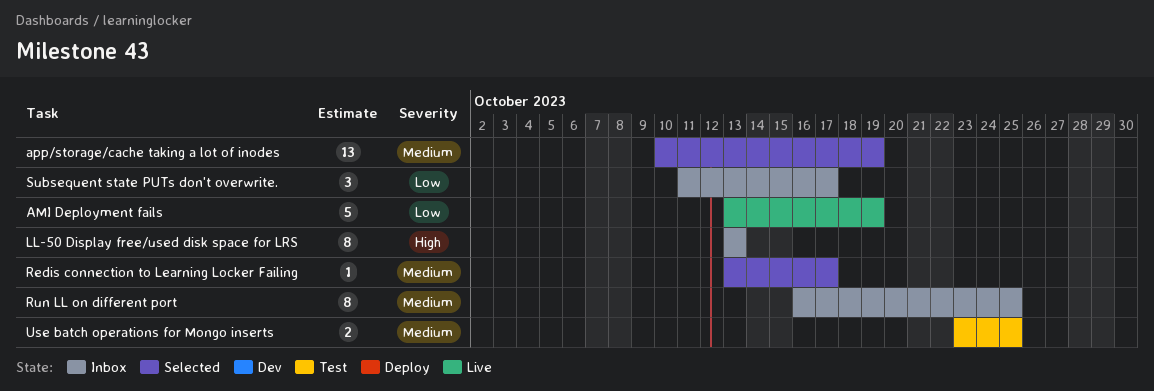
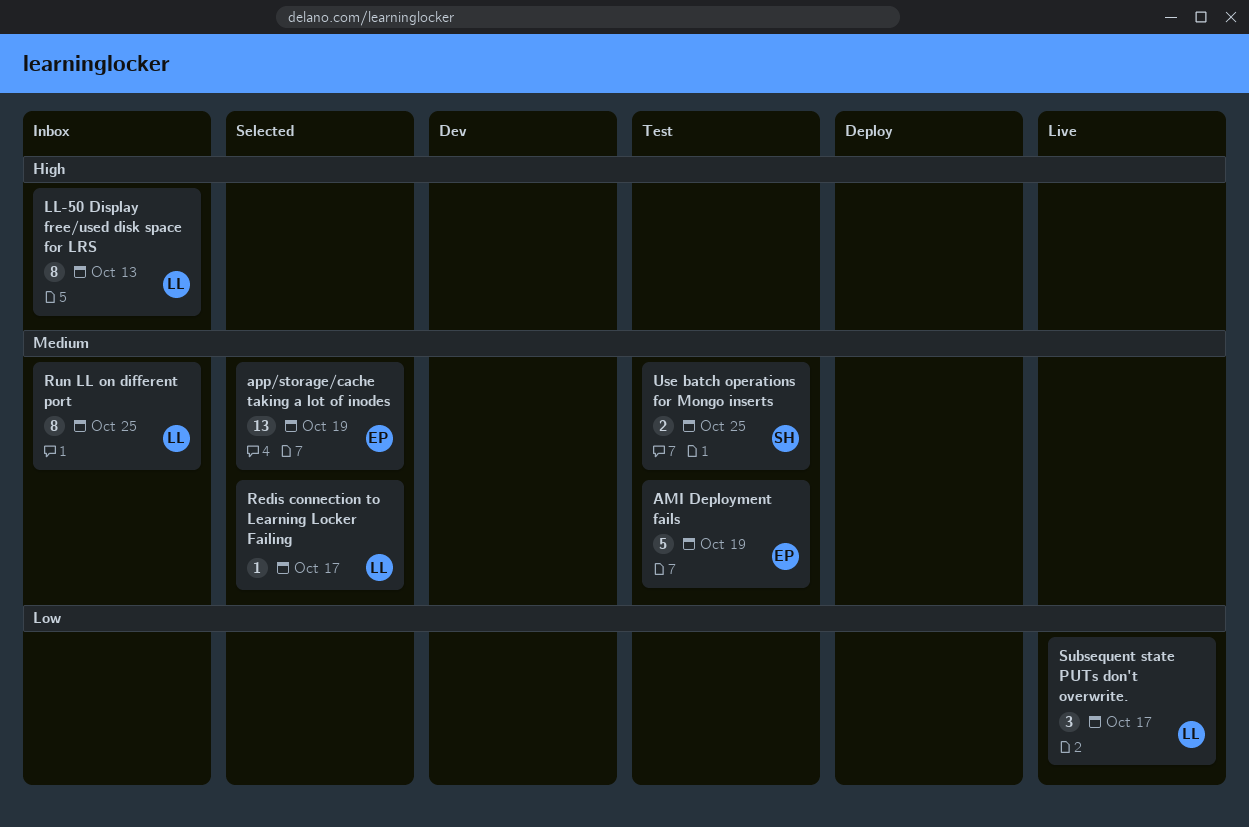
AMI Deployment fails, status: Live -> Test
AMI Deployment fails, priority: Low -> Medium
Subsequent state PUTs don't overwrite., status: Inbox -> Live

